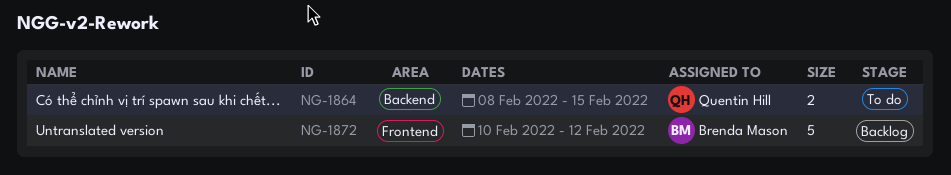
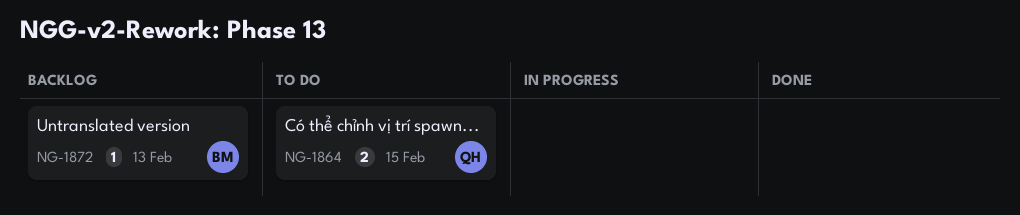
NG-1872, estimate: 5 -> 1
NG-1872, due: Feb 12 -> Feb 13

